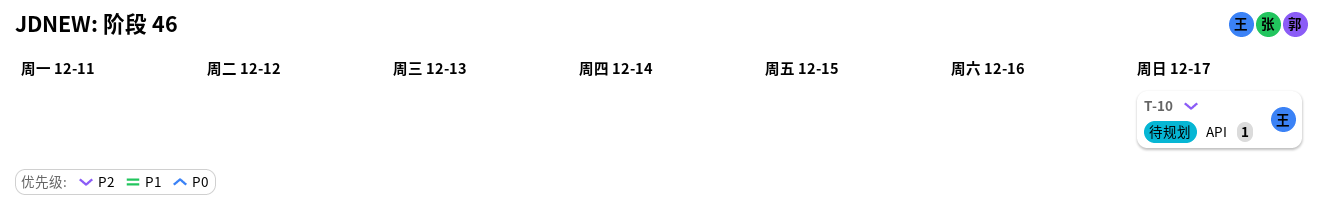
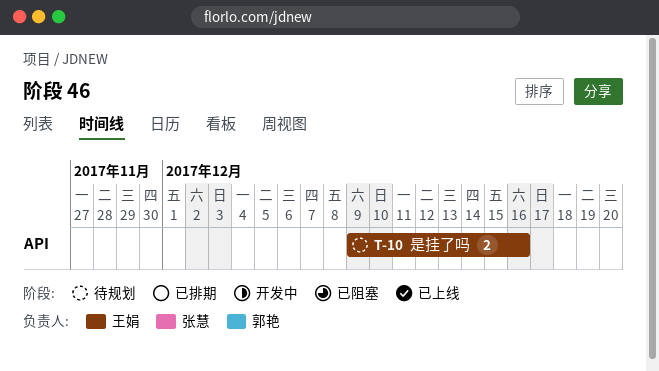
T-10, estimate: 1 -> 2
T-10, due: Dec 17 -> Dec 16

